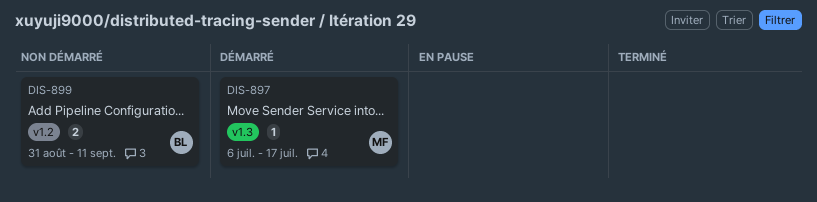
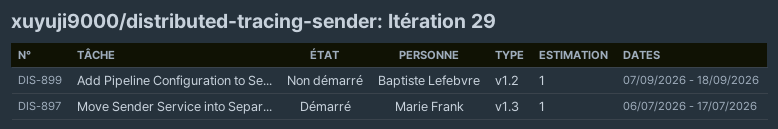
DIS-899, estimate: 2 -> 1
DIS-899, start: Aug 31 -> Sep 7
DIS-899, due: Sep 11 -> Sep 18

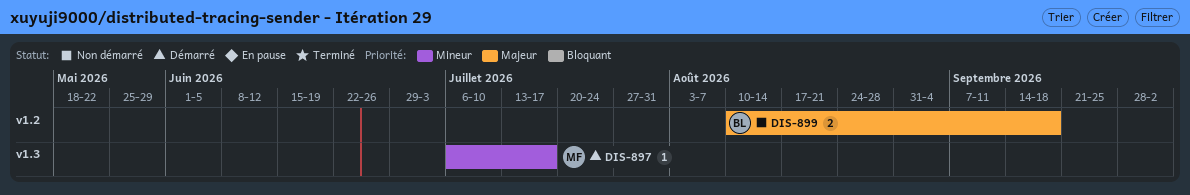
DIS-899, estimate: 1 -> 2
DIS-899, start: Sep 7 -> Aug 10

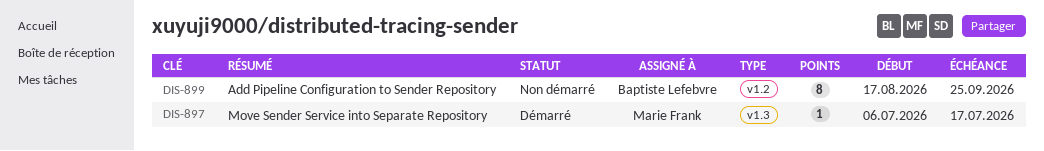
DIS-899, estimate: 2 -> 8
DIS-899, start: Aug 10 -> Aug 17
DIS-899, due: Sep 18 -> Sep 25

